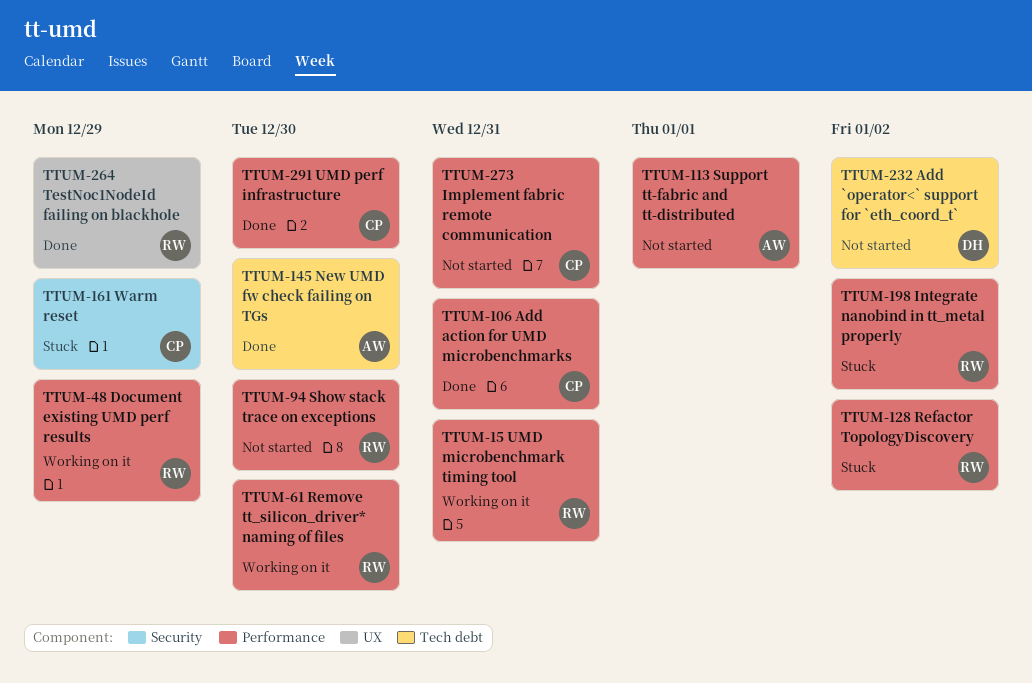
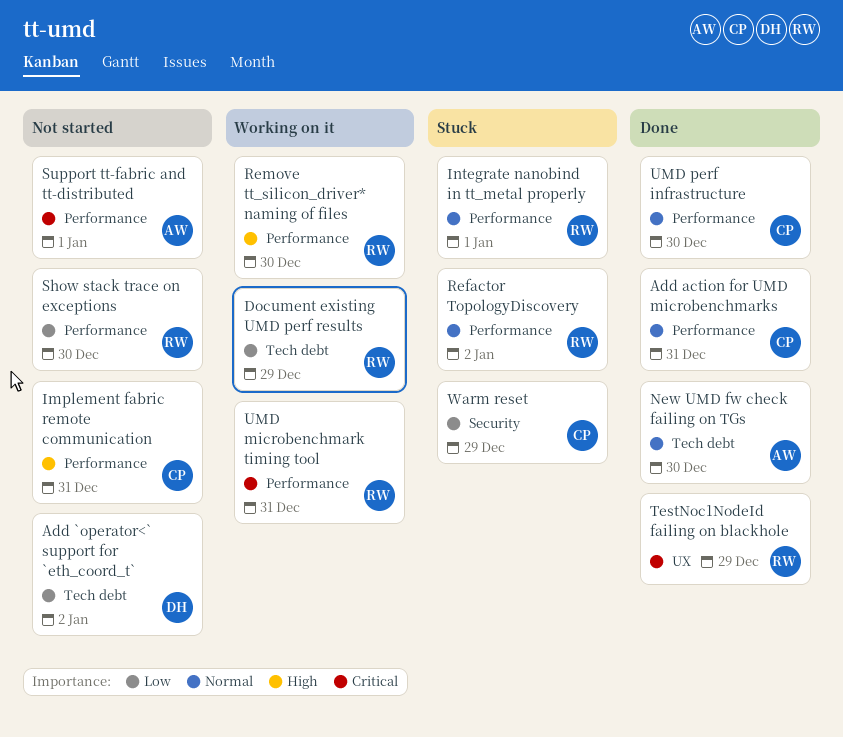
Document existing UMD perf results, label: Performance -> Tech debt
Integrate nanobind in tt_metal properly, due: Jan 2 -> Jan 1

